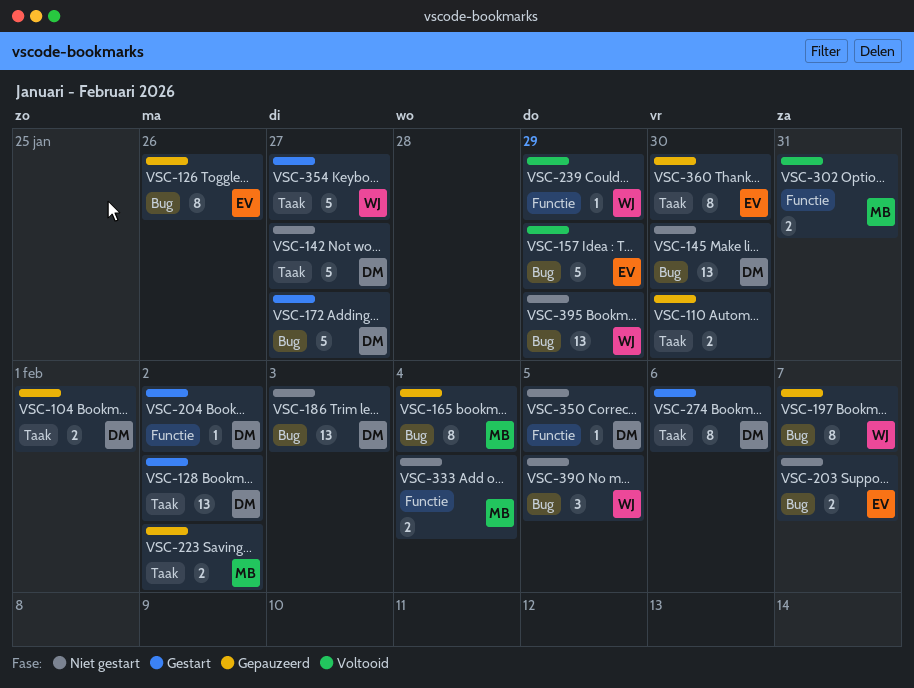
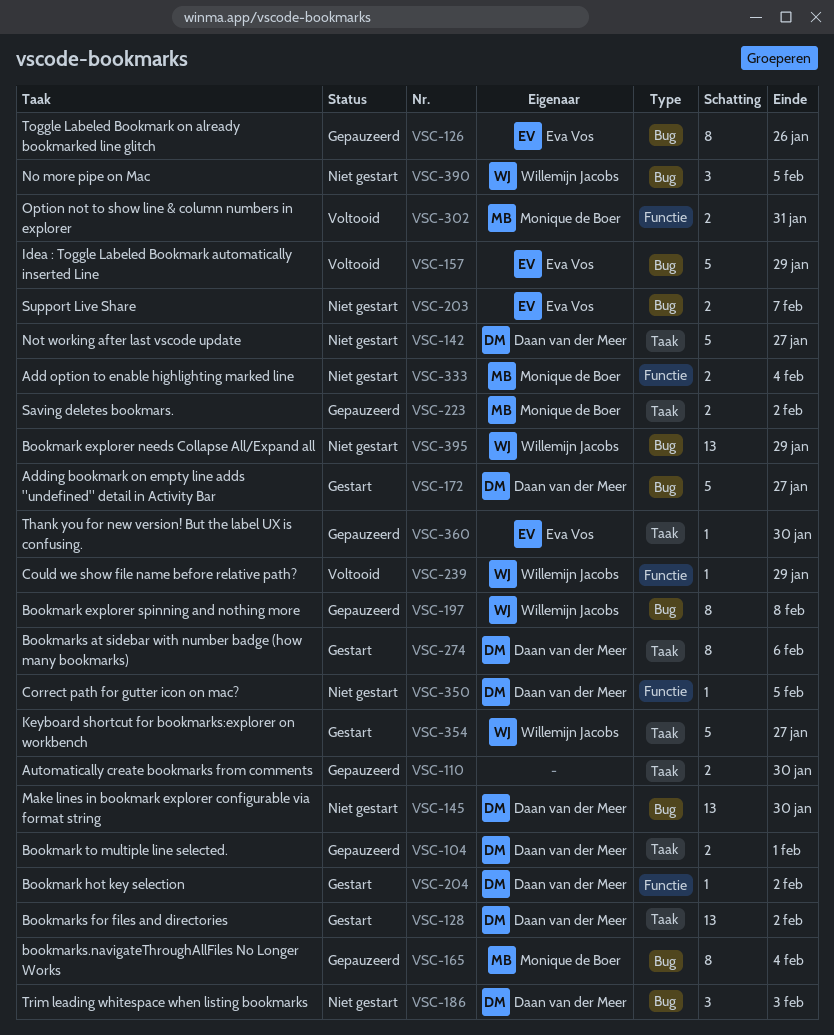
VSC-186, estimate: 13 -> 3
VSC-197, due: Feb 7 -> Feb 8
VSC-360, estimate: 8 -> 1

